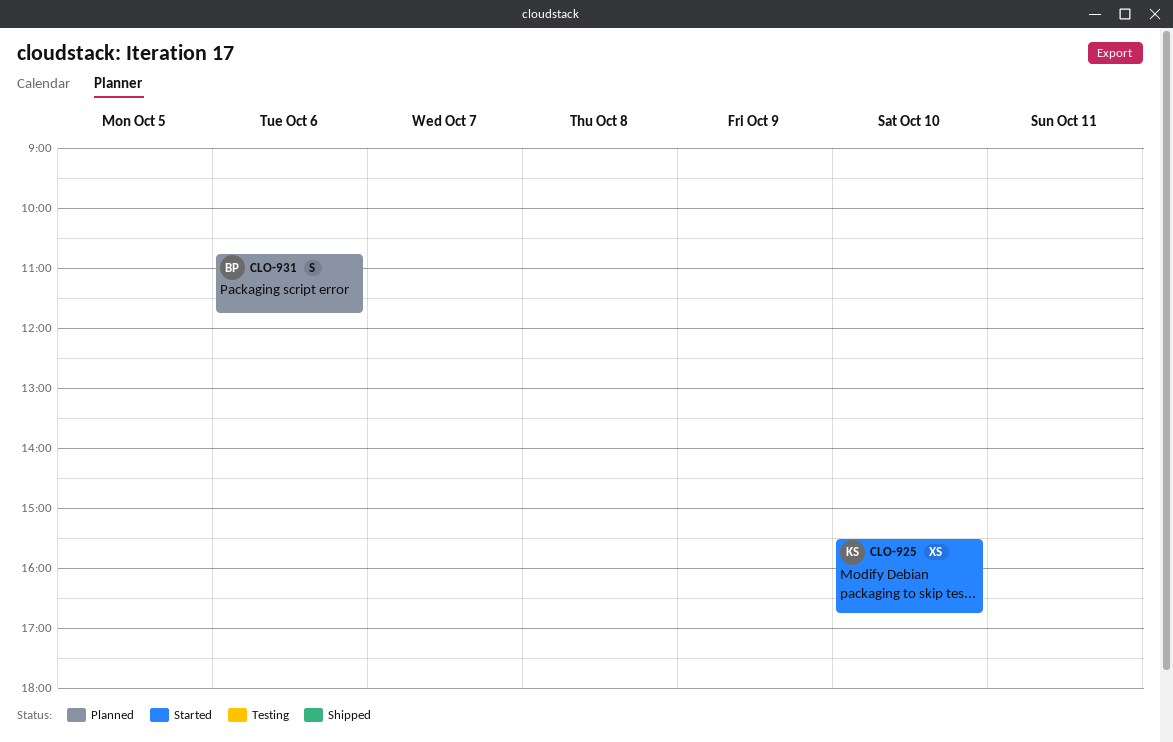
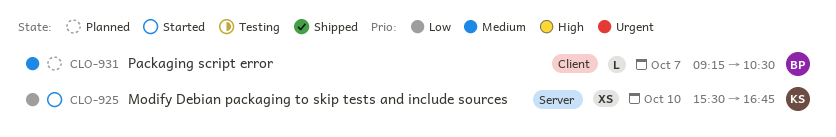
CLO-931, estimate: S -> L
CLO-931, day: Oct 6 -> Oct 7
CLO-931, begins: 10:45 -> 09:15
CLO-931, ends: 11:45 -> 10:30

